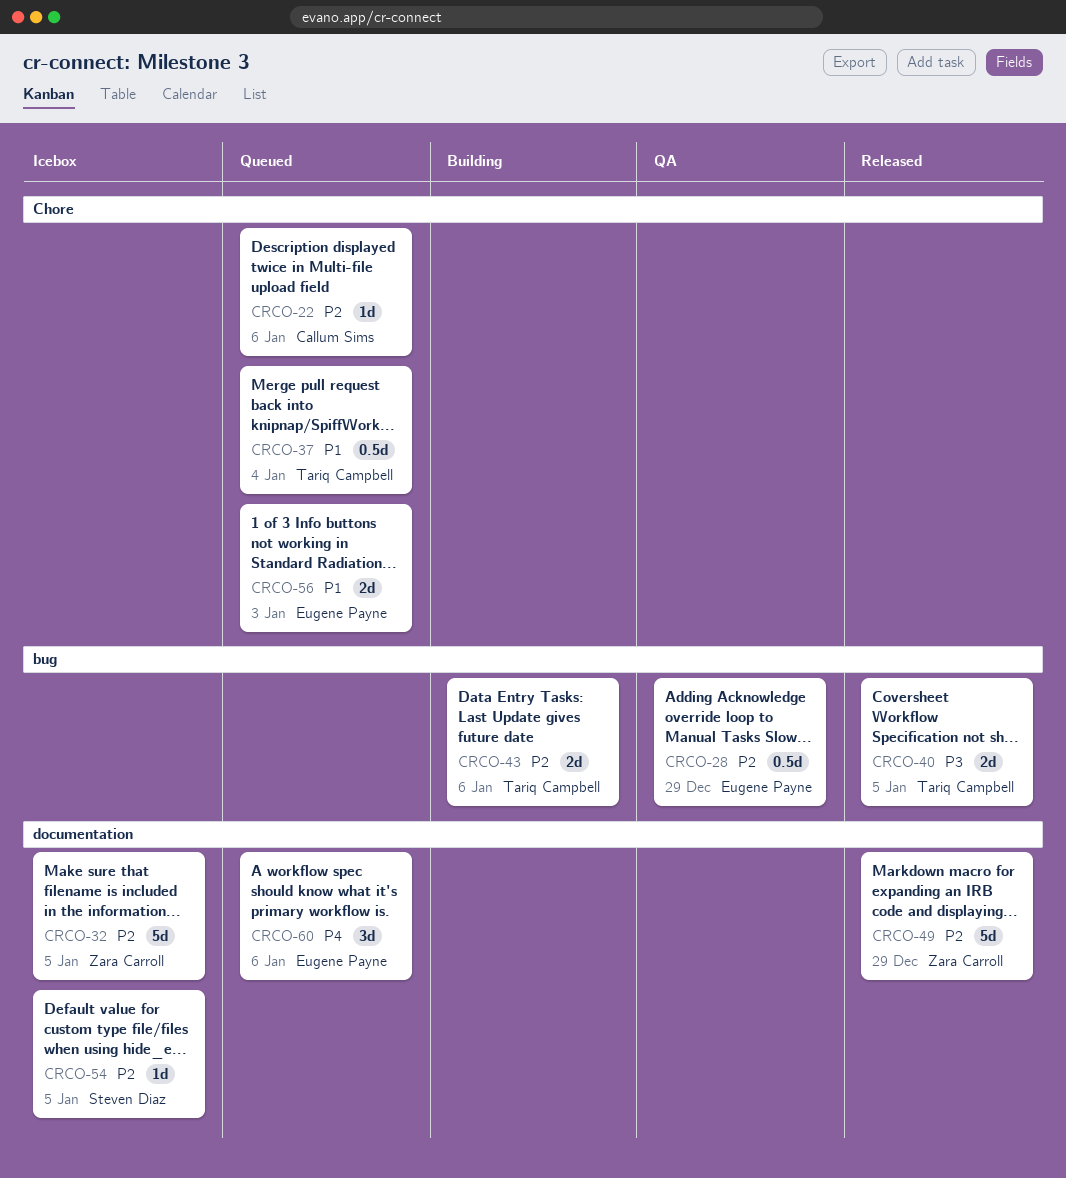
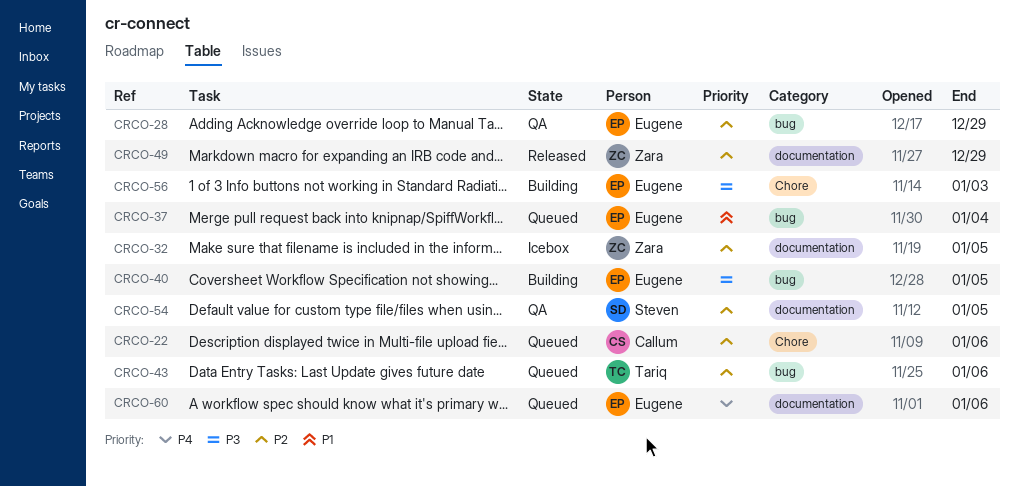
CRCO-37, owner: Tariq Campbell -> Eugene Payne
CRCO-37, label: Chore -> bug
CRCO-40, status: Released -> Building
CRCO-40, owner: Tariq Campbell -> Eugene Payne
CRCO-43, status: Building -> Queued
CRCO-54, status: Icebox -> QA
CRCO-56, status: Queued -> Building
CRCO-56, priority: P1 -> P3

